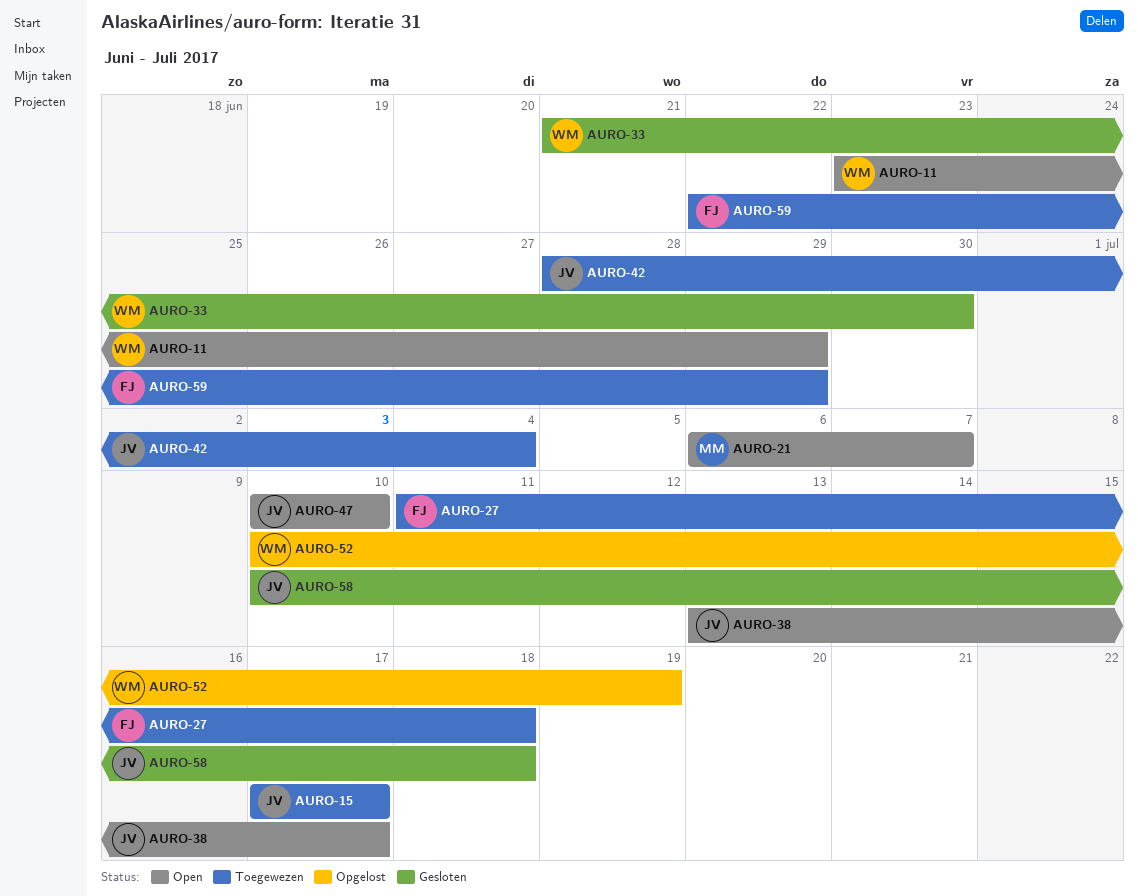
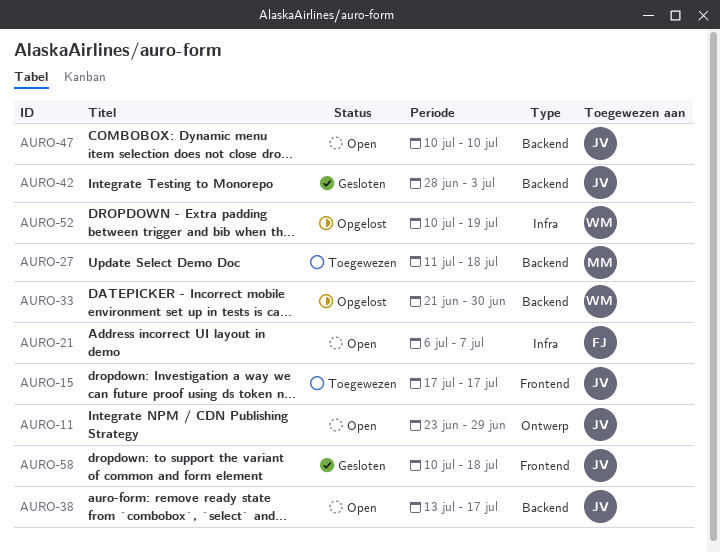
AURO-11, owner: WM -> JV
AURO-21, owner: MM -> FJ
AURO-27, owner: FJ -> MM
AURO-33, status: Gesloten -> Opgelost
AURO-42, status: Toegewezen -> Gesloten
AURO-42, due: Jul 4 -> Jul 3
AURO-59: present -> none

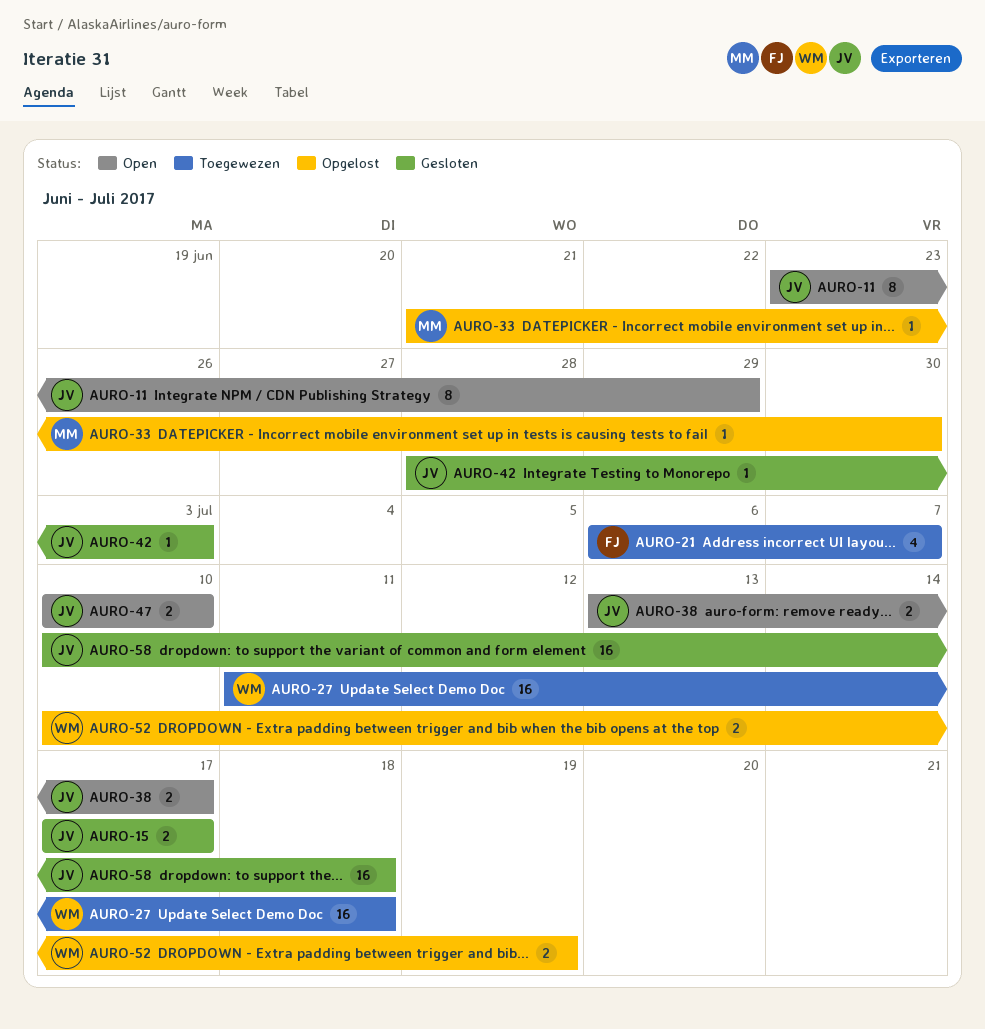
AURO-15, status: Toegewezen -> Gesloten
AURO-21, status: Open -> Toegewezen
AURO-27, owner: MM -> WM
AURO-33, owner: WM -> MM

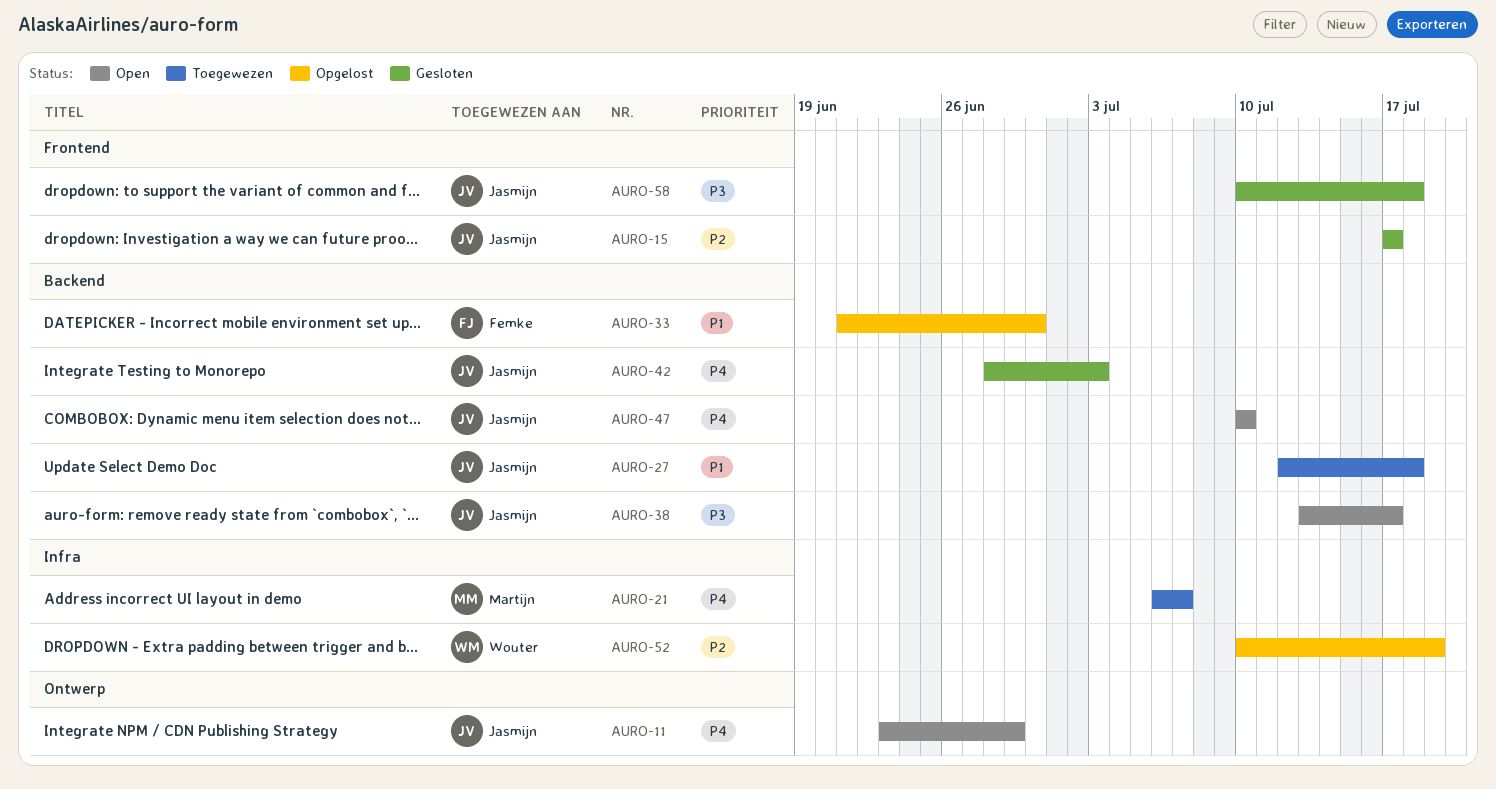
AURO-21, owner: Femke -> Martijn
AURO-27, owner: Wouter -> Jasmijn
AURO-27, start: Jul 11 -> Jul 12
AURO-33, owner: Martijn -> Femke

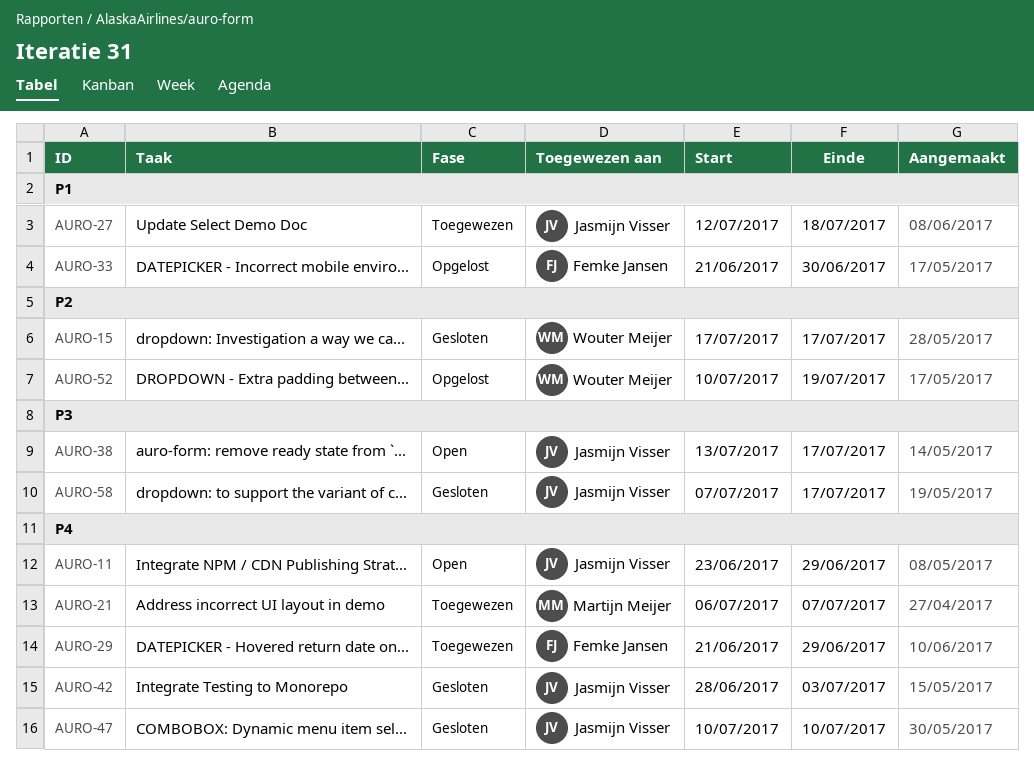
AURO-15, owner: Jasmijn Visser -> Wouter Meijer
AURO-29: none -> present
AURO-47, status: Open -> Gesloten
AURO-58, start: Jul 10 -> Jul 7
AURO-58, due: Jul 18 -> Jul 17

